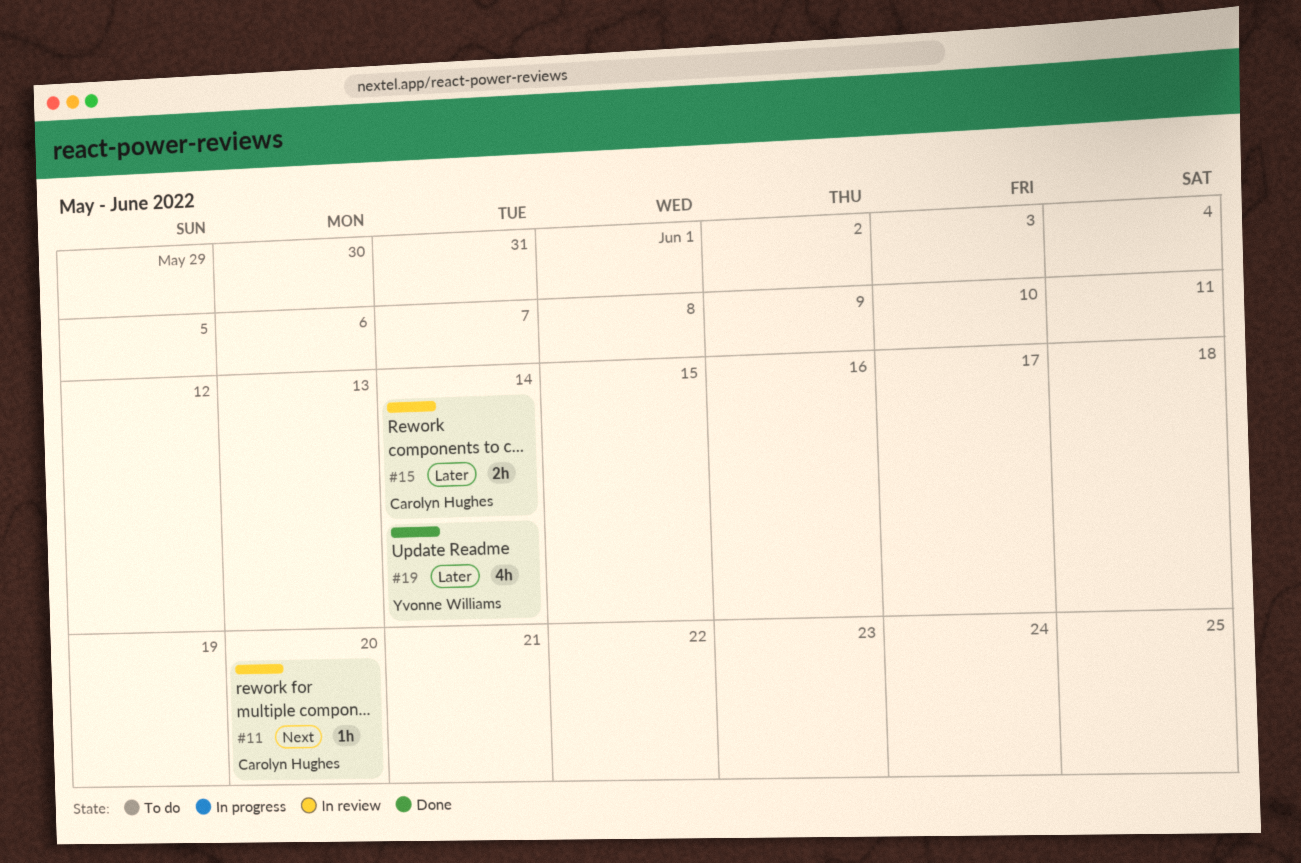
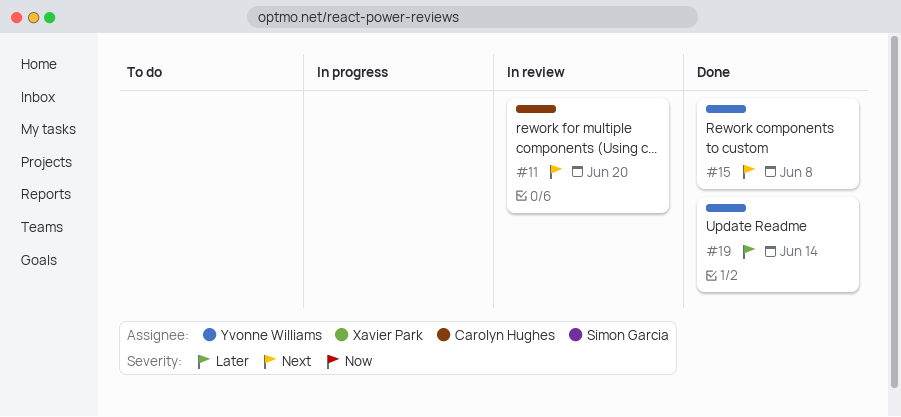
#15, status: In review -> Done
#15, owner: Carolyn Hughes -> Yvonne Williams
#15, priority: Later -> Next
#15, due: Jun 14 -> Jun 8

